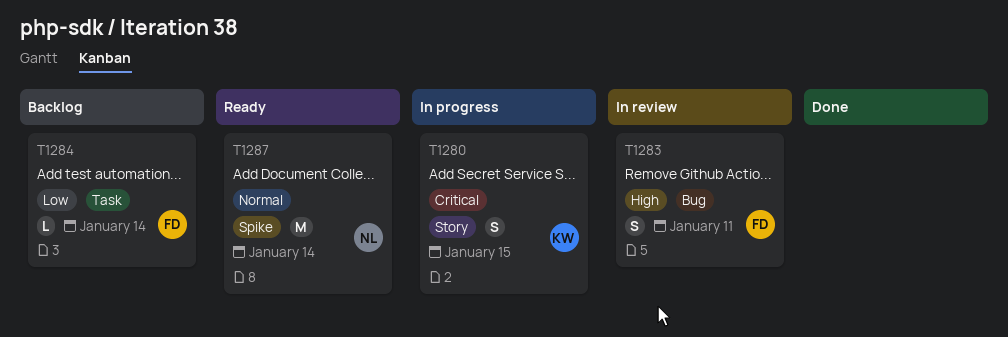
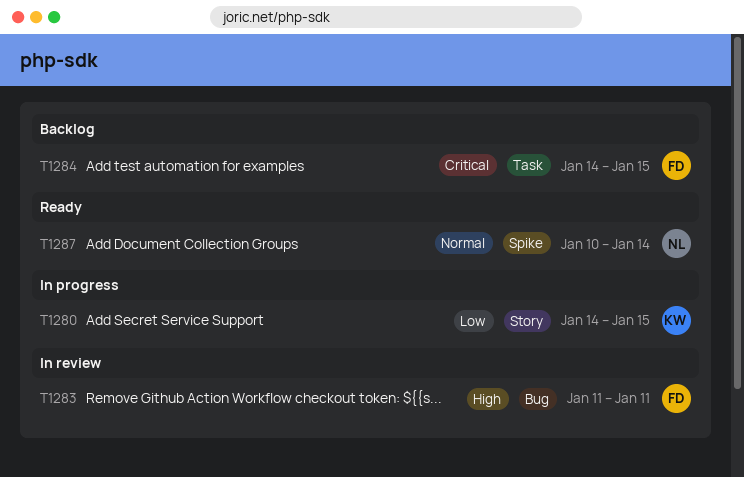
T1280, priority: Critical -> Low
T1284, priority: Low -> Critical
T1284, due: Jan 14 -> Jan 15

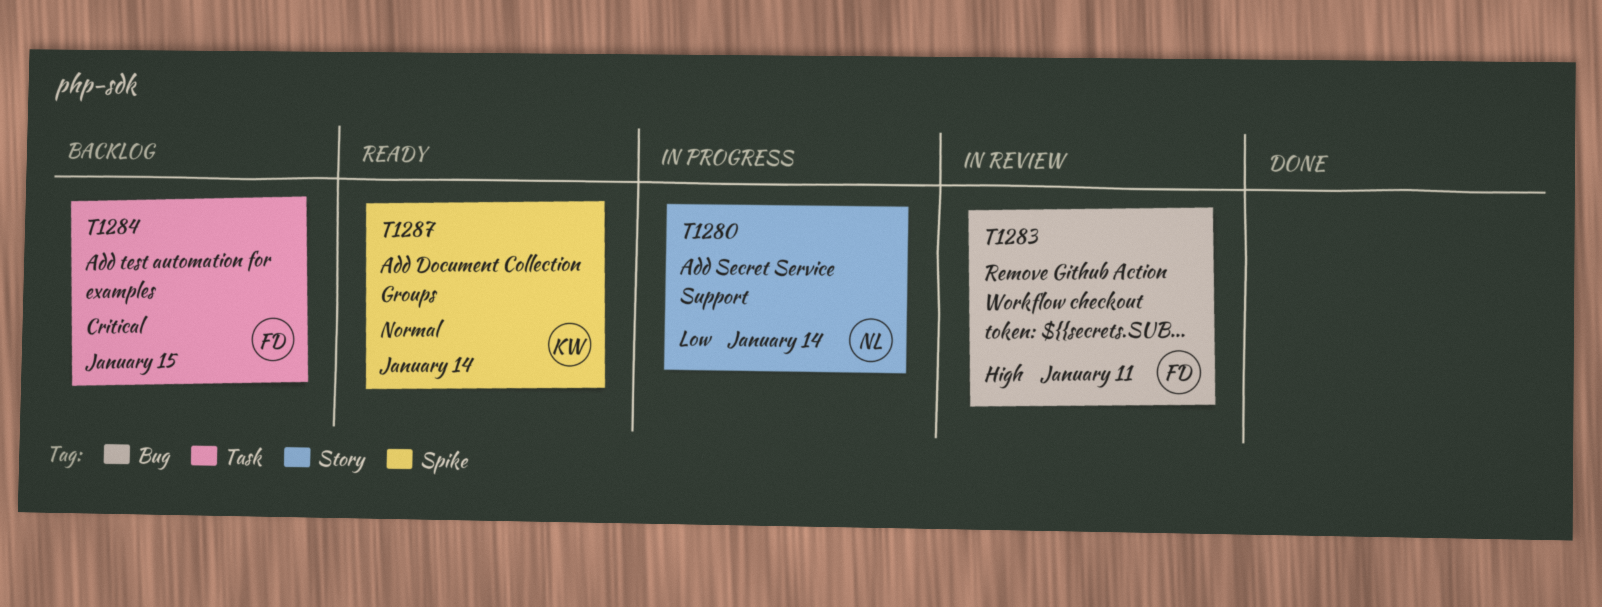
T1280, owner: KW -> NL
T1280, due: Jan 15 -> Jan 14
T1287, owner: NL -> KW

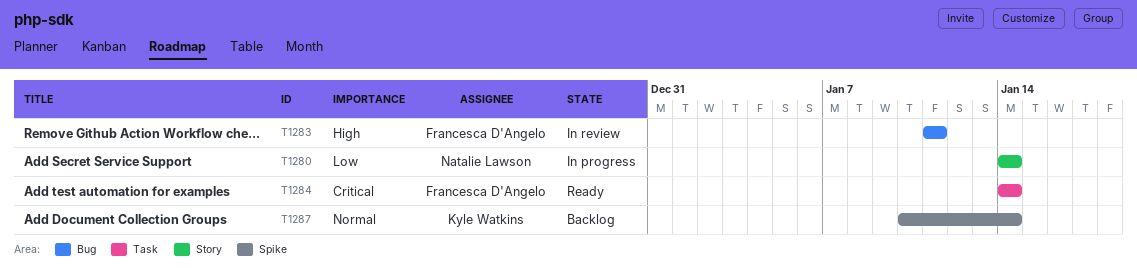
T1284, status: Backlog -> Ready
T1284, due: Jan 15 -> Jan 14
T1287, status: Ready -> Backlog

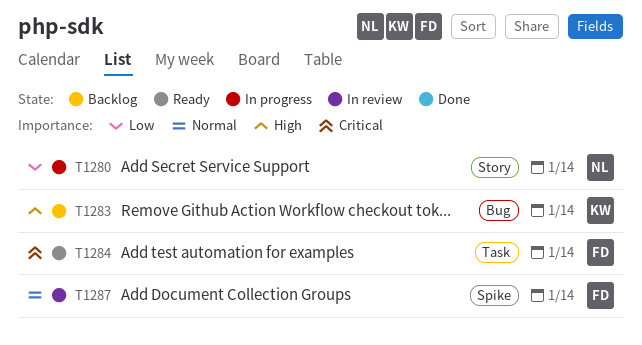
T1283, status: In review -> Backlog
T1283, owner: Francesca D'Angelo -> Kyle Watkins
T1283, due: Jan 11 -> Jan 14
T1287, status: Backlog -> In review
T1287, owner: Kyle Watkins -> Francesca D'Angelo

